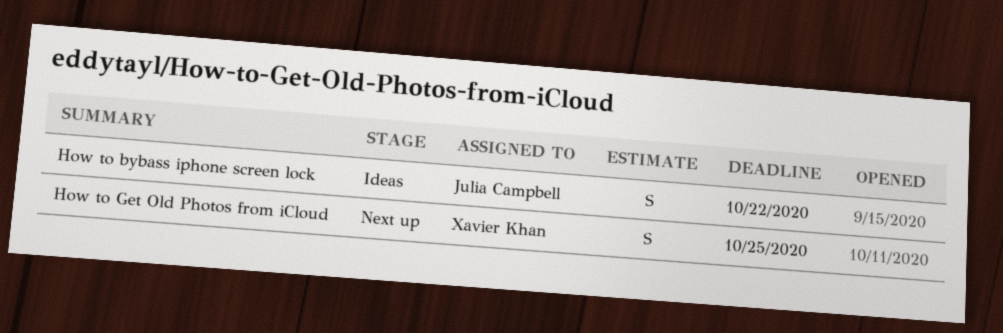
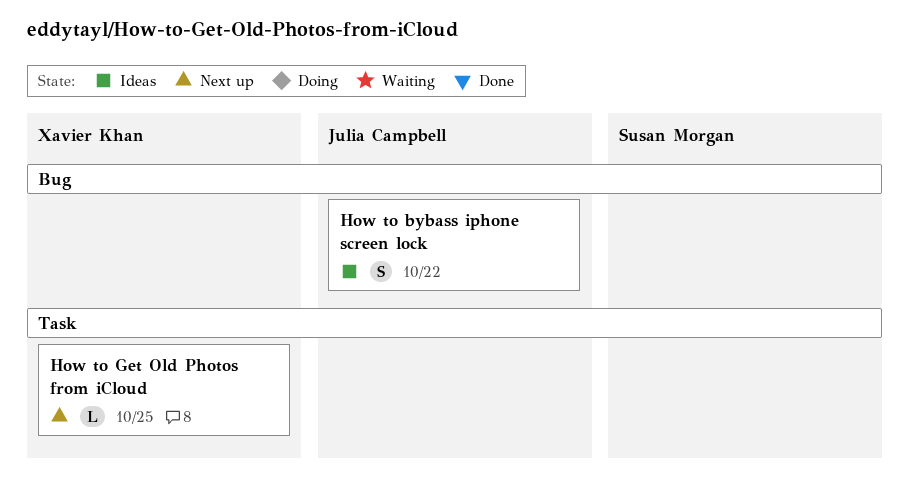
How to Get Old Photos from iCloud, estimate: S -> L

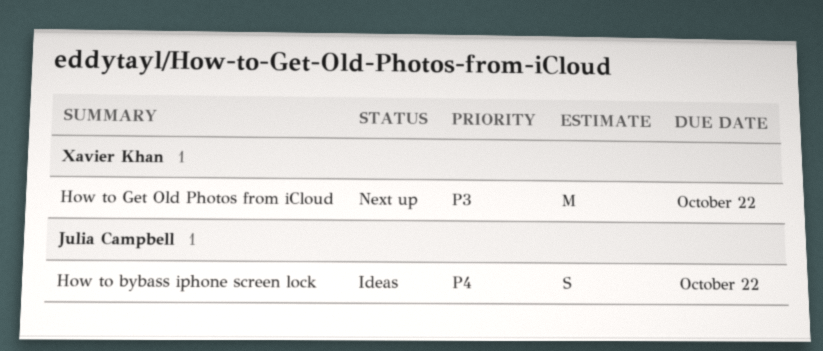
How to Get Old Photos from iCloud, estimate: L -> M
How to Get Old Photos from iCloud, due: Oct 25 -> Oct 22

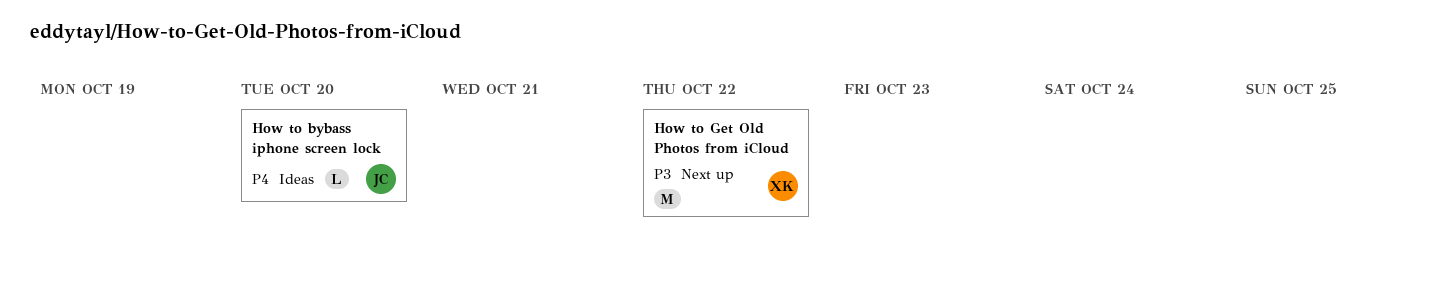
How to bybass iphone screen lock, estimate: S -> L
How to bybass iphone screen lock, due: Oct 22 -> Oct 20

